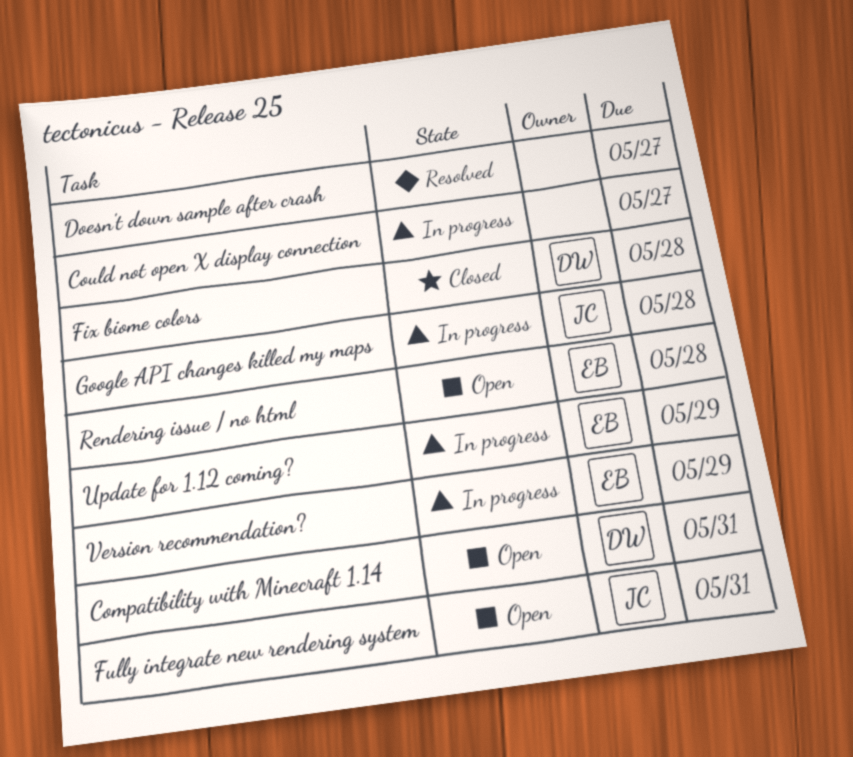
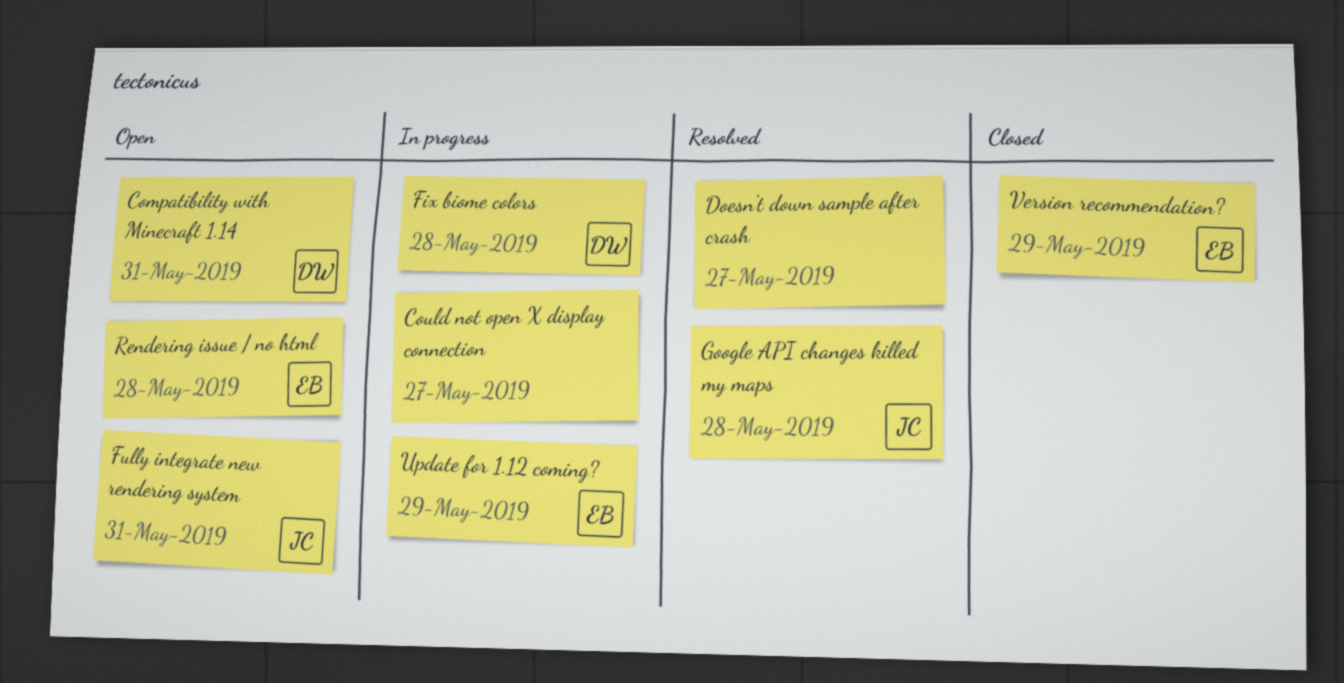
Fix biome colors, status: Closed -> In progress
Google API changes killed my maps, status: In progress -> Resolved
Version recommendation?, status: In progress -> Closed

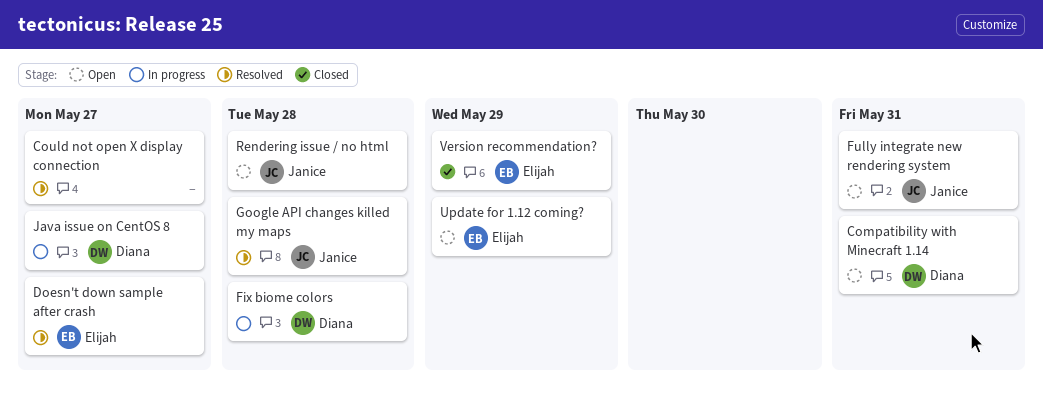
Could not open X display connection, status: In progress -> Resolved
Doesn't down sample after crash, owner: none -> Elijah
Java issue on CentOS 8: none -> present
Rendering issue / no html, owner: Elijah -> Janice
Update for 1.12 coming?, status: In progress -> Open

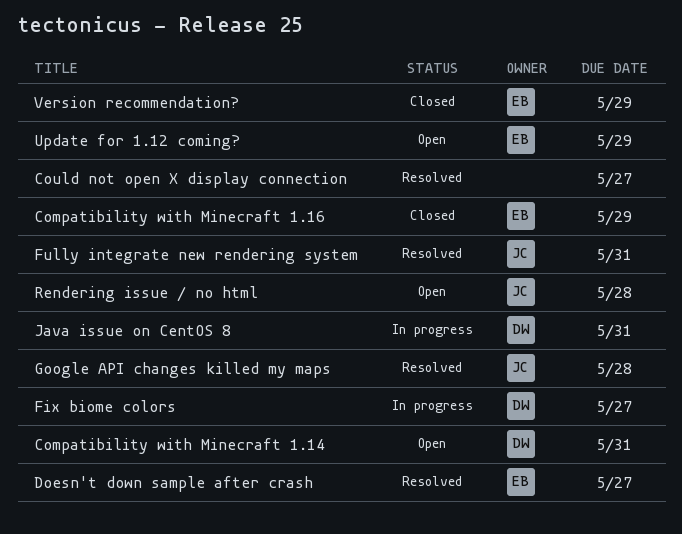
Compatibility with Minecraft 1.16: none -> present
Fix biome colors, due: May 28 -> May 27
Fully integrate new rendering system, status: Open -> Resolved
Java issue on CentOS 8, due: May 27 -> May 31

